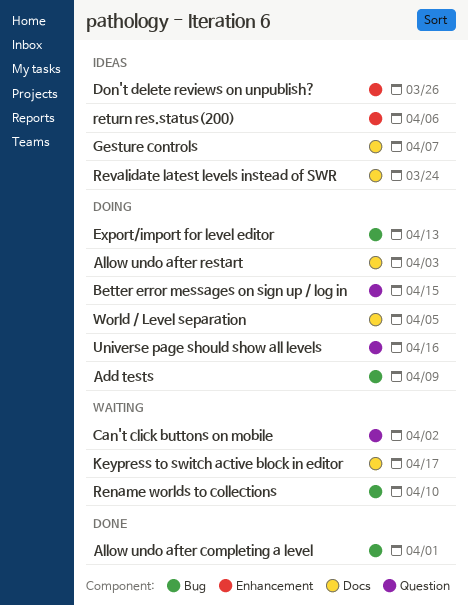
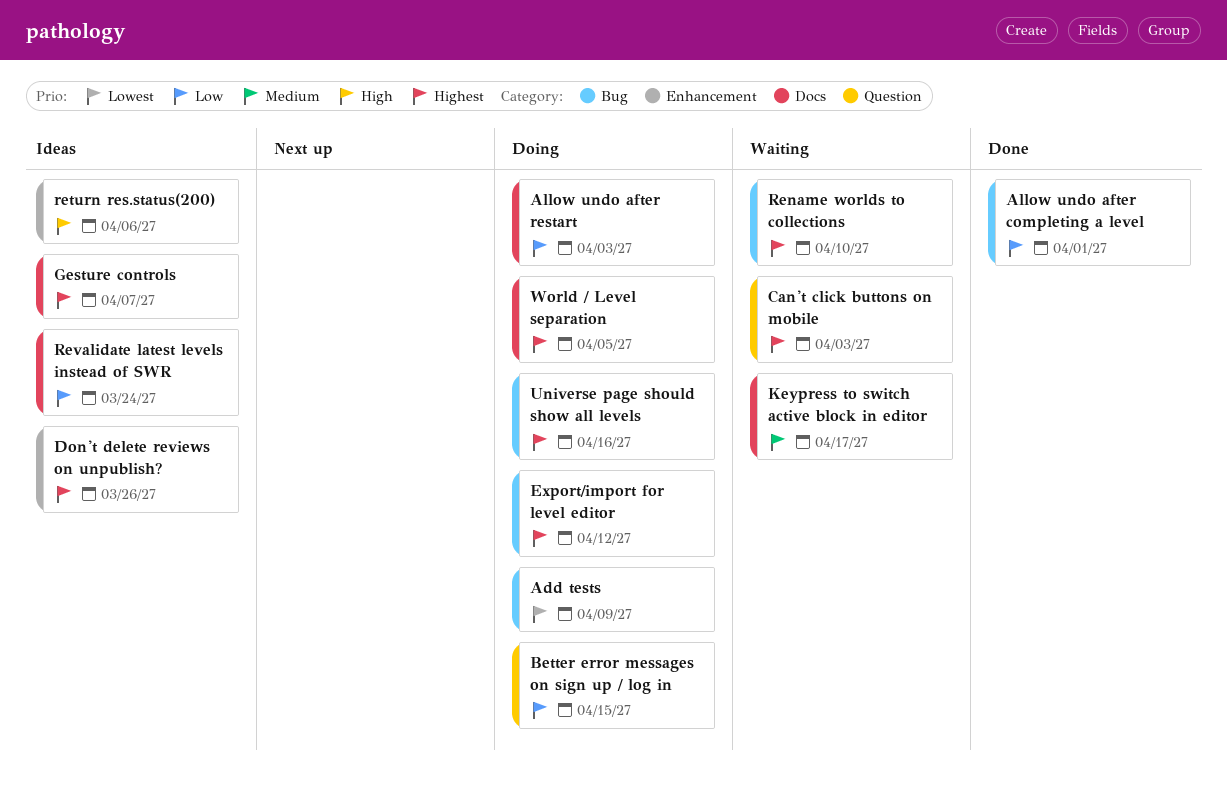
Can't click buttons on mobile, due: Apr 2 -> Apr 3
Export/import for level editor, due: Apr 13 -> Apr 12
Universe page should show all levels, label: Question -> Bug

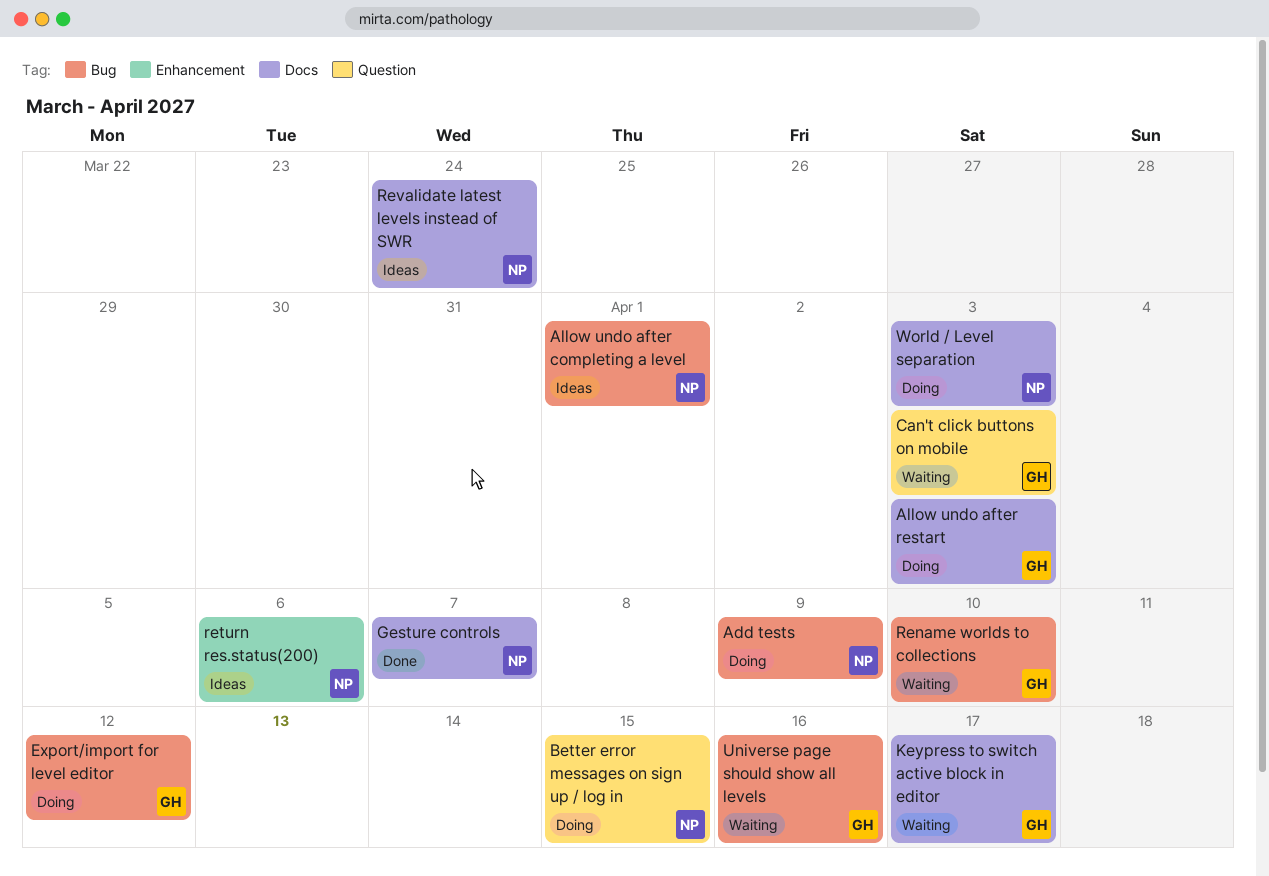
Allow undo after completing a level, status: Done -> Ideas
Don't delete reviews on unpublish?: present -> none
Gesture controls, status: Ideas -> Done
Universe page should show all levels, status: Doing -> Waiting
World / Level separation, due: Apr 5 -> Apr 3

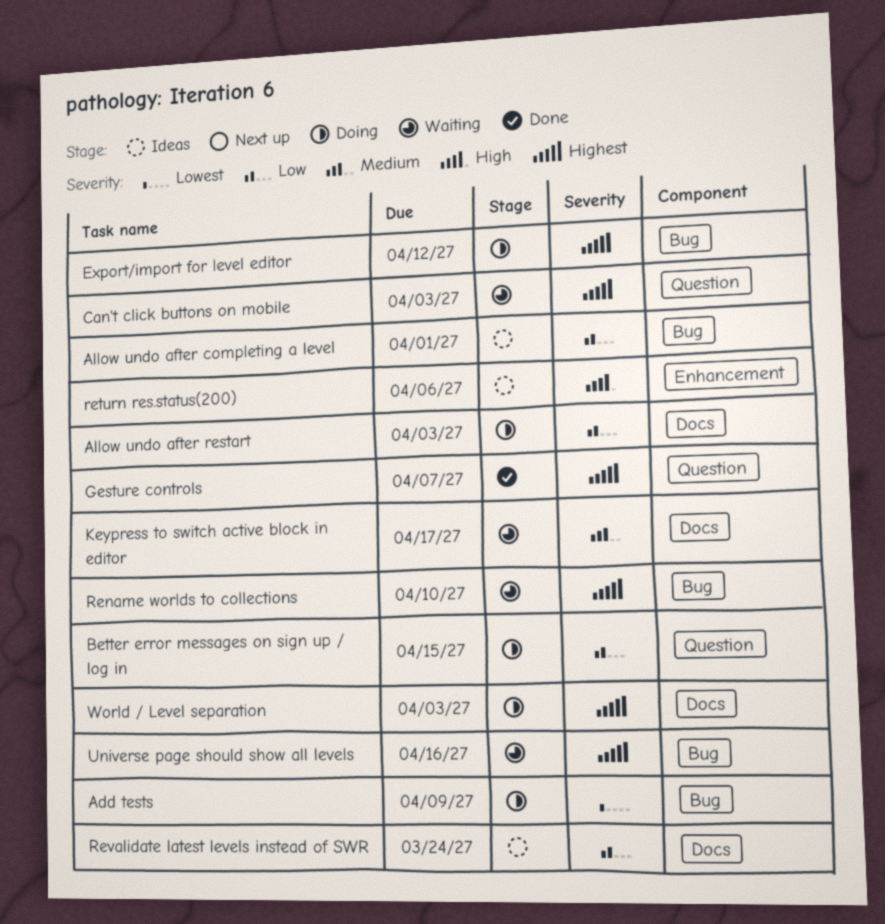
Gesture controls, label: Docs -> Question

